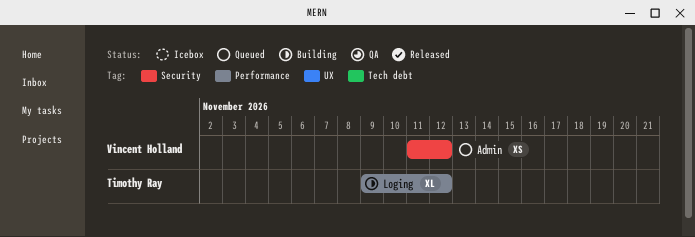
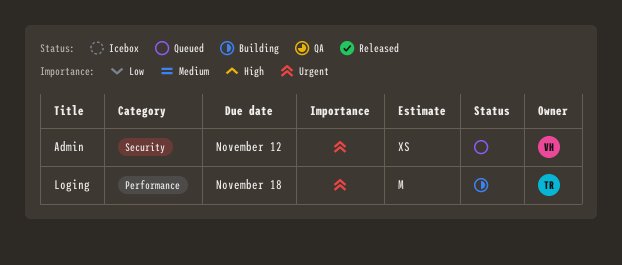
Loging, estimate: XL -> M
Loging, due: Nov 12 -> Nov 18

